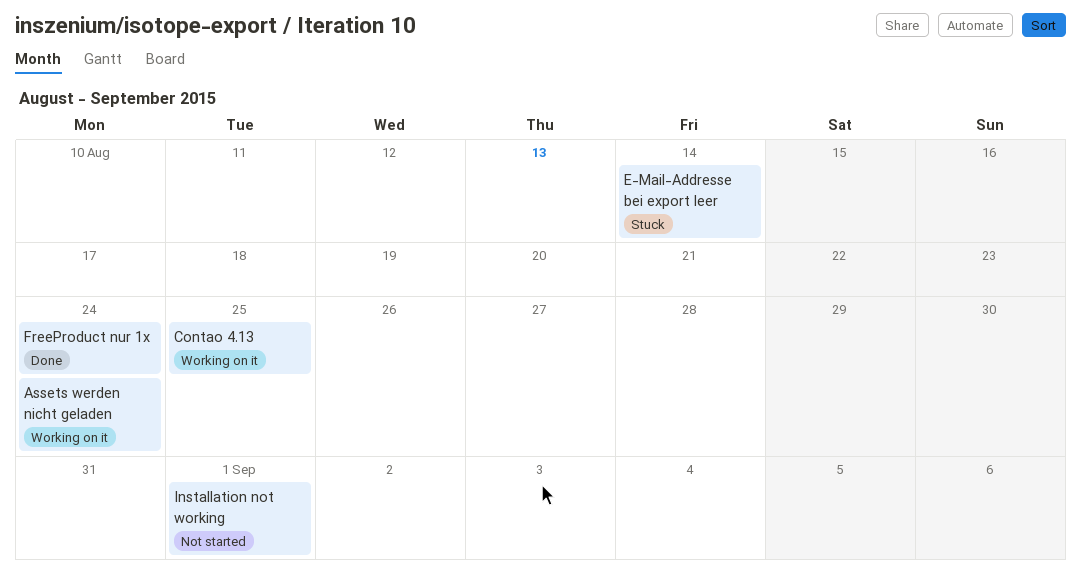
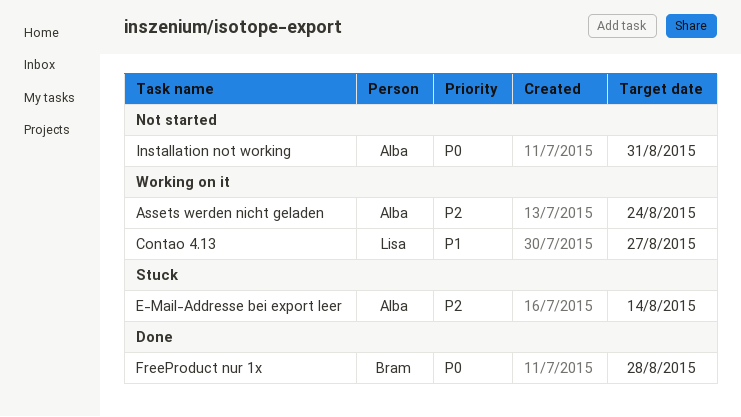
Contao 4.13, due: Aug 25 -> Aug 27
FreeProduct nur 1x, due: Aug 24 -> Aug 28
Installation not working, due: Sep 1 -> Aug 31

